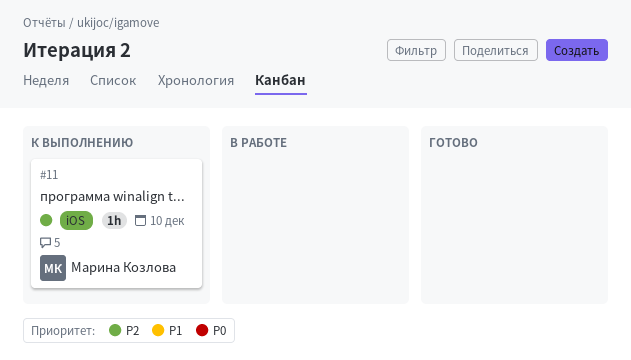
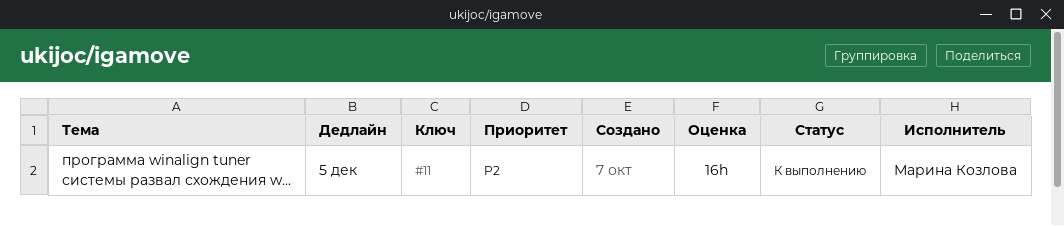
#11, estimate: 1h -> 16h
#11, due: Dec 10 -> Dec 5

